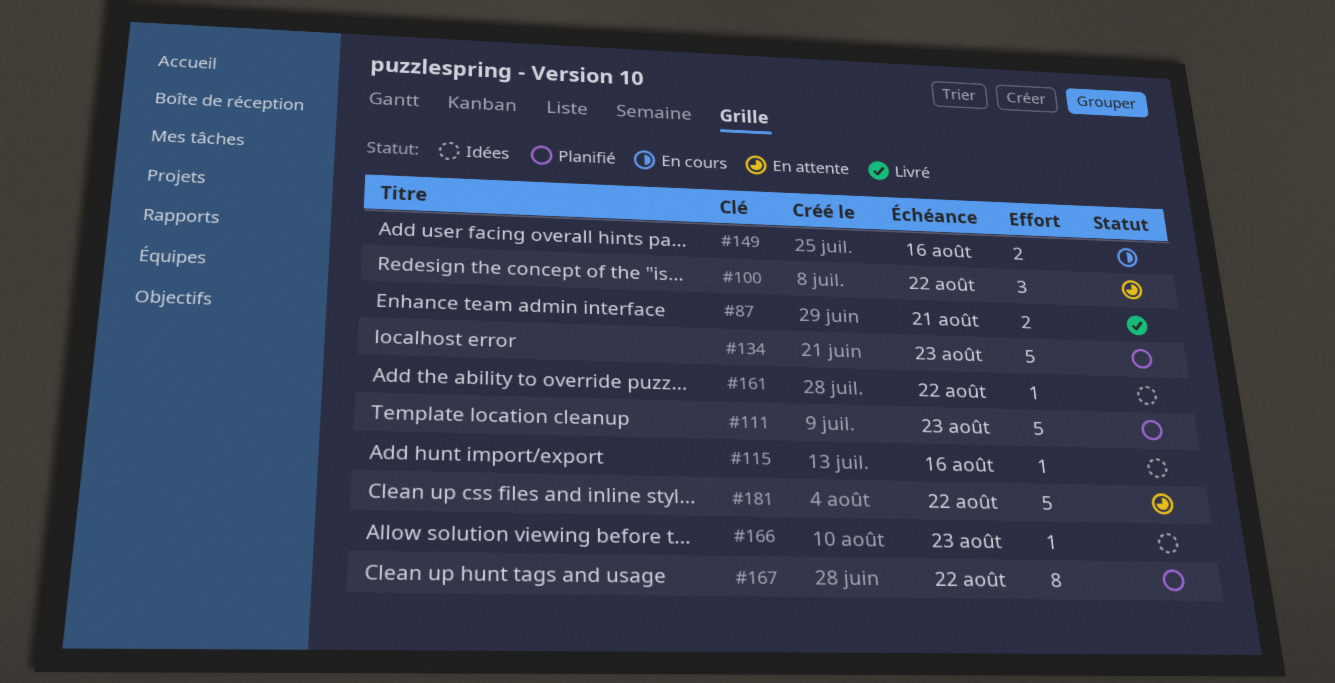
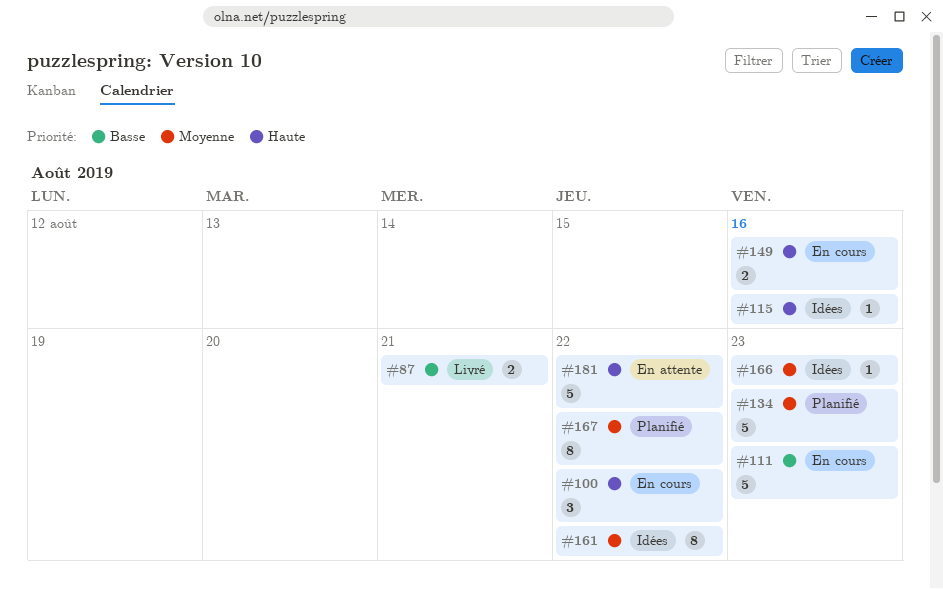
#100, status: En attente -> En cours
#111, status: Planifié -> En cours
#161, estimate: 1 -> 8

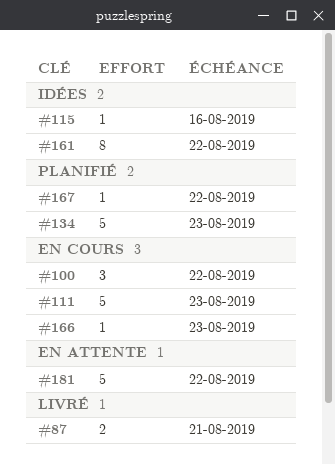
#149: present -> none
#166, status: Idées -> En cours
#167, estimate: 8 -> 1

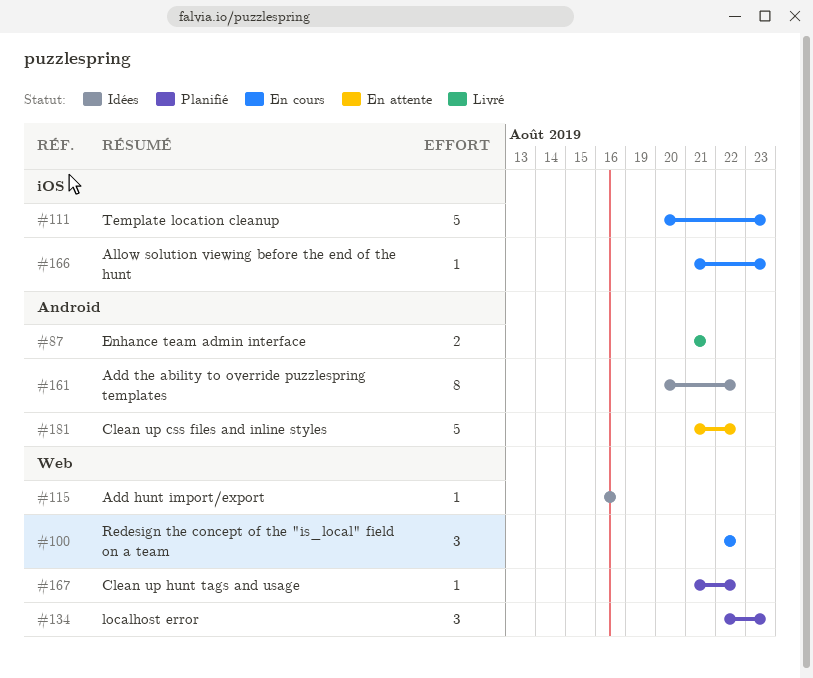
#134, estimate: 5 -> 3

